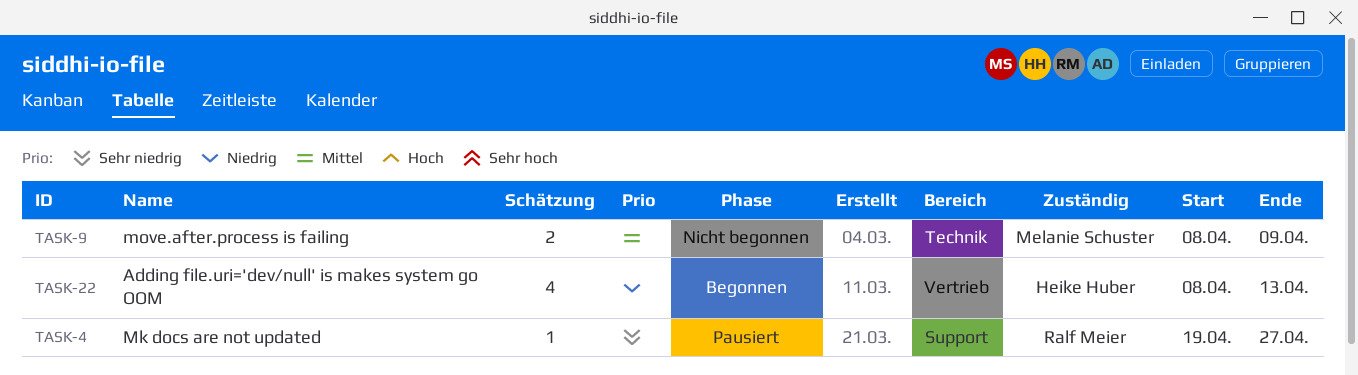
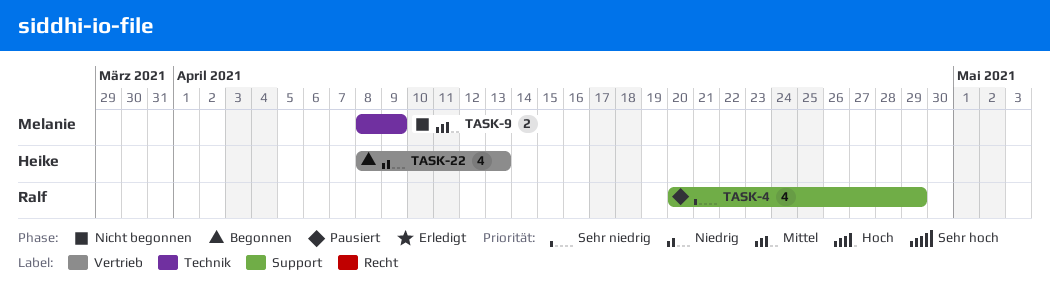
TASK-4, estimate: 1 -> 4
TASK-4, start: Apr 19 -> Apr 20
TASK-4, due: Apr 27 -> Apr 29

